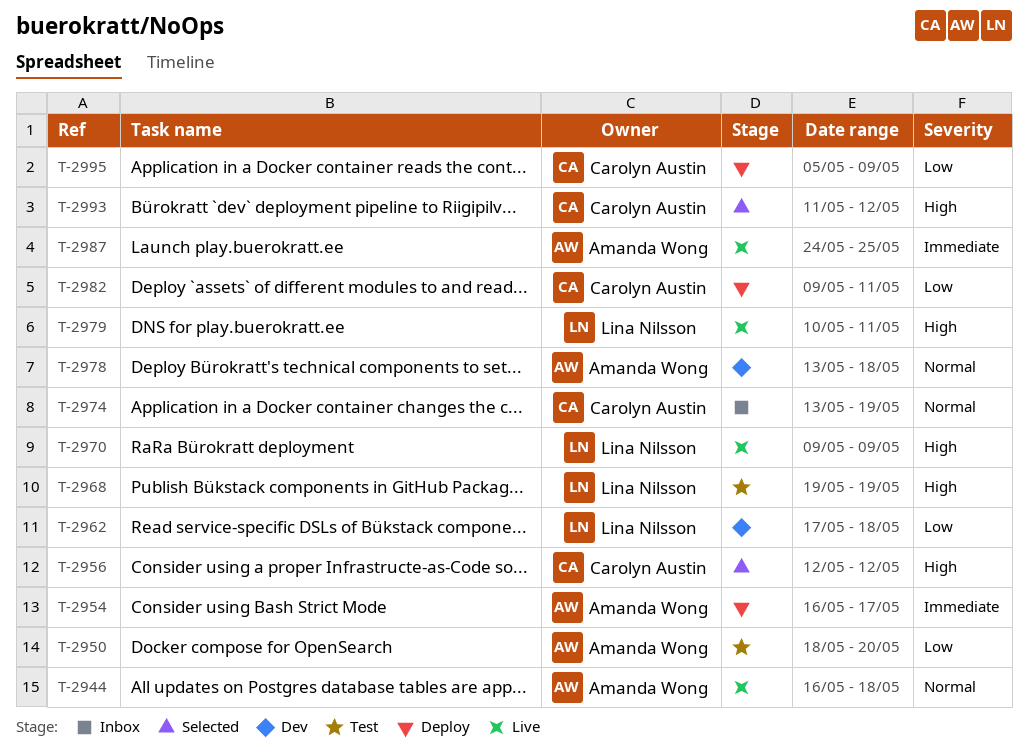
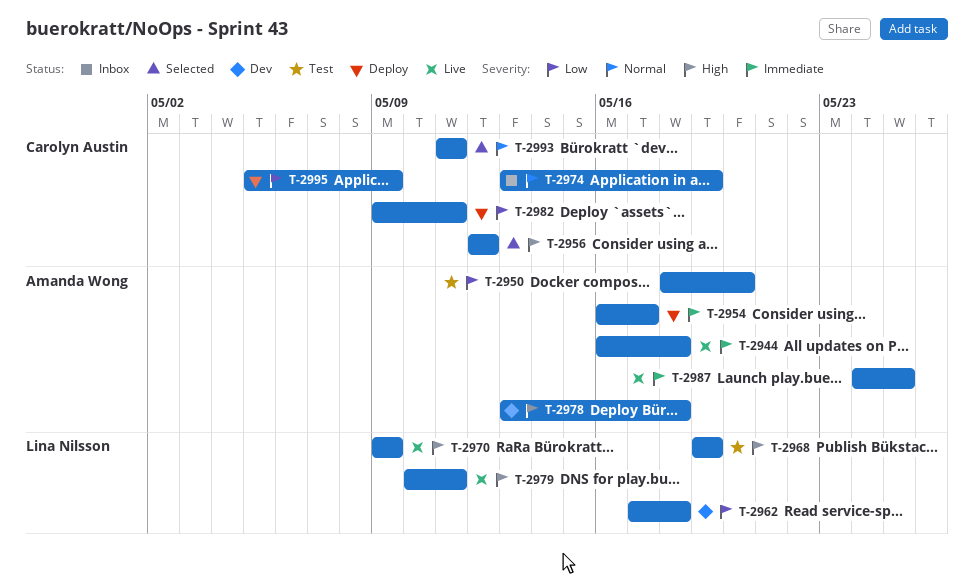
T-2944, priority: Normal -> Immediate
T-2978, priority: Normal -> High
T-2993, priority: High -> Normal
T-2993, due: May 12 -> May 11

